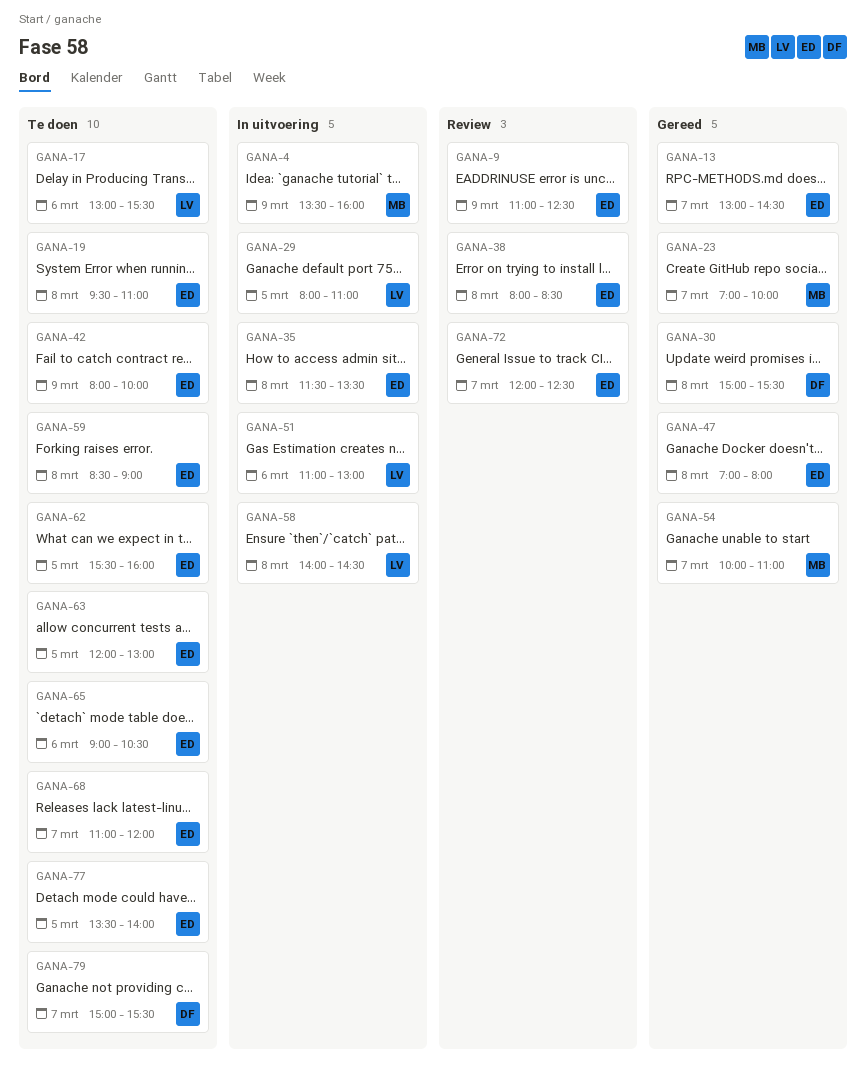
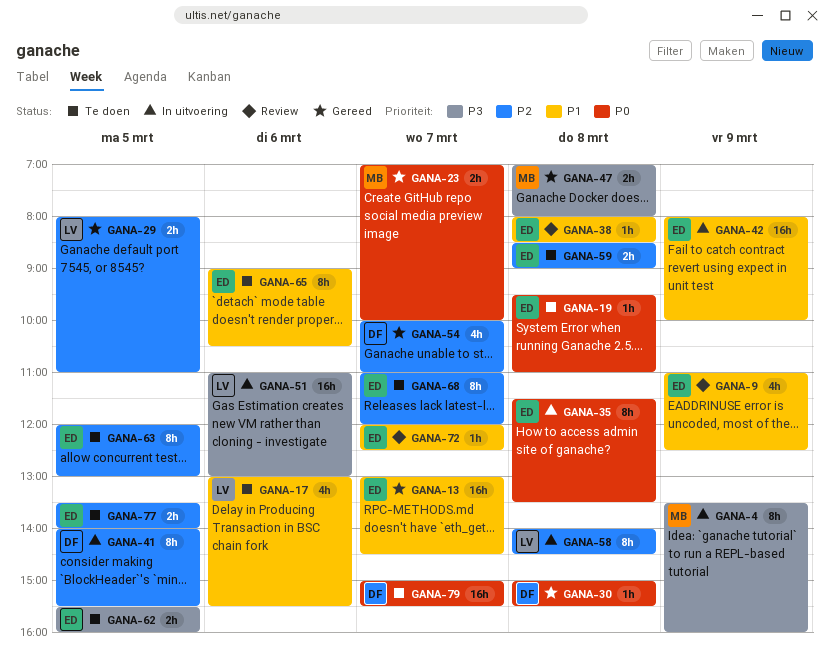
GANA-29, status: In uitvoering -> Gereed
GANA-41: none -> present
GANA-42, status: Te doen -> In uitvoering
GANA-47, owner: ED -> MB
GANA-54, owner: MB -> DF

